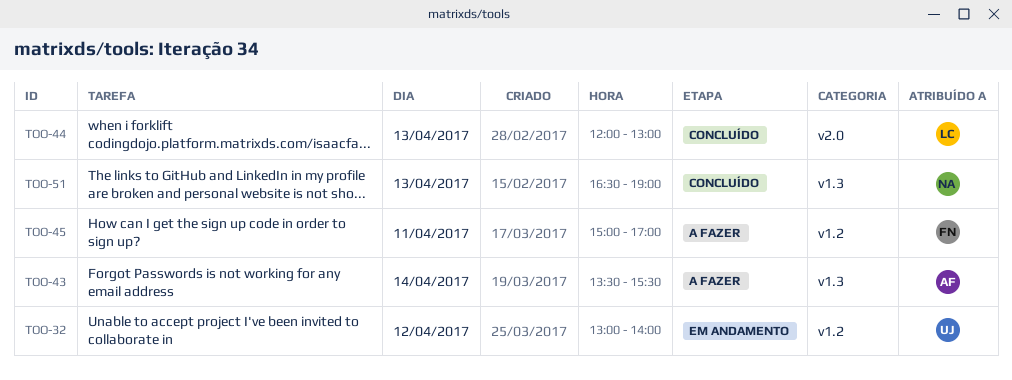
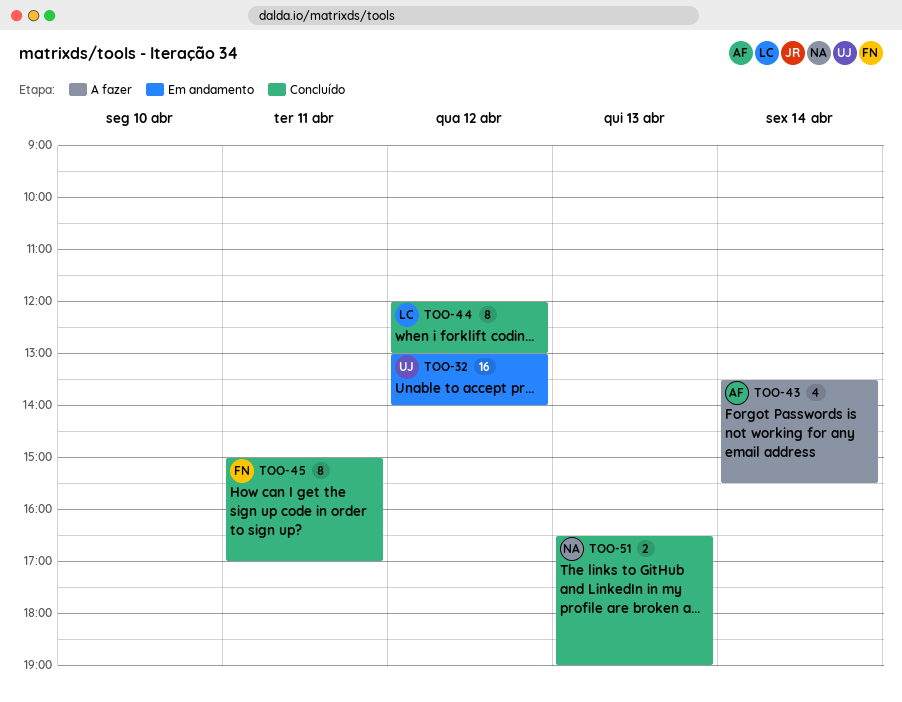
TOO-44, day: Apr 13 -> Apr 12
TOO-45, status: A fazer -> Concluído

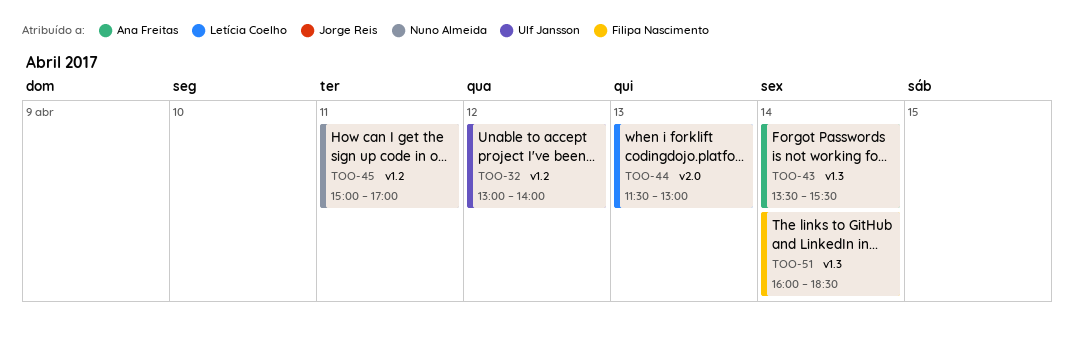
TOO-44, day: Apr 12 -> Apr 13
TOO-44, begins: 12:00 -> 11:30
TOO-45, owner: Filipa Nascimento -> Nuno Almeida
TOO-51, owner: Nuno Almeida -> Filipa Nascimento
TOO-51, day: Apr 13 -> Apr 14
TOO-51, begins: 16:30 -> 16:00
TOO-51, ends: 19:00 -> 18:30

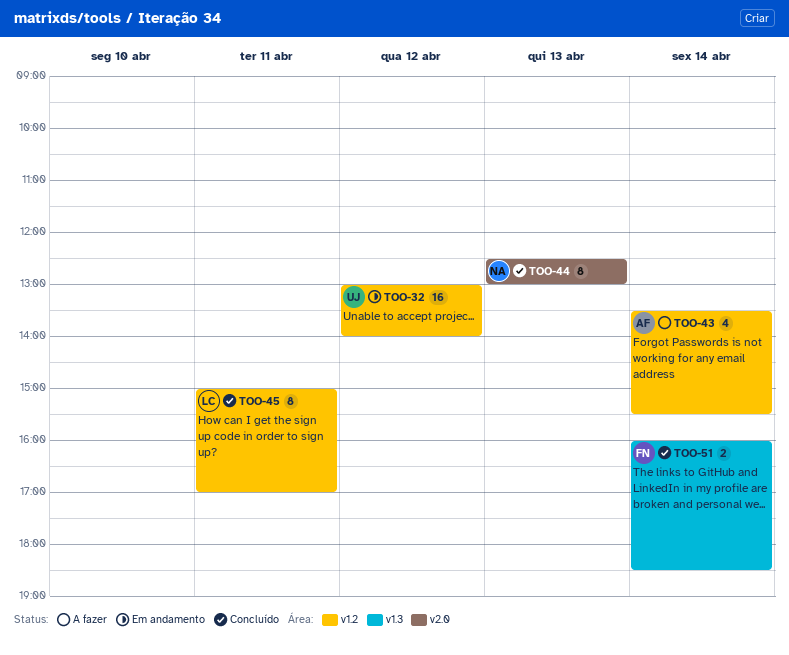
TOO-43, label: v1.3 -> v1.2
TOO-44, owner: Letícia Coelho -> Nuno Almeida
TOO-44, begins: 11:30 -> 12:30
TOO-45, owner: Nuno Almeida -> Letícia Coelho

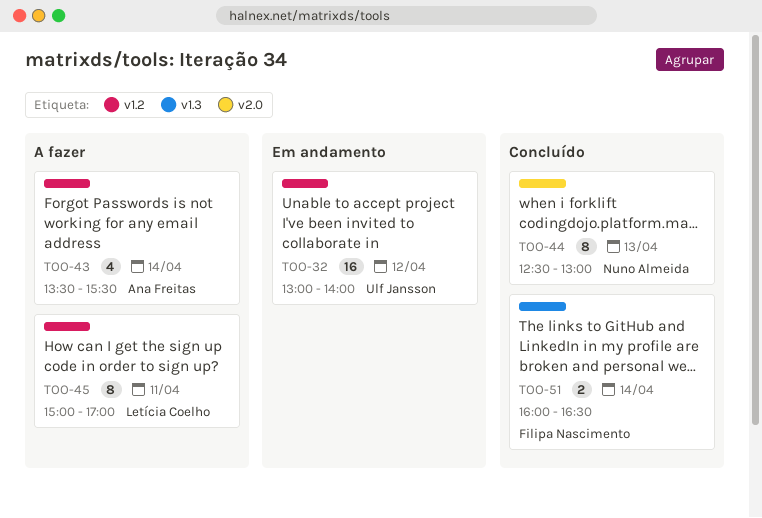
TOO-45, status: Concluído -> A fazer
TOO-51, ends: 18:30 -> 16:30

